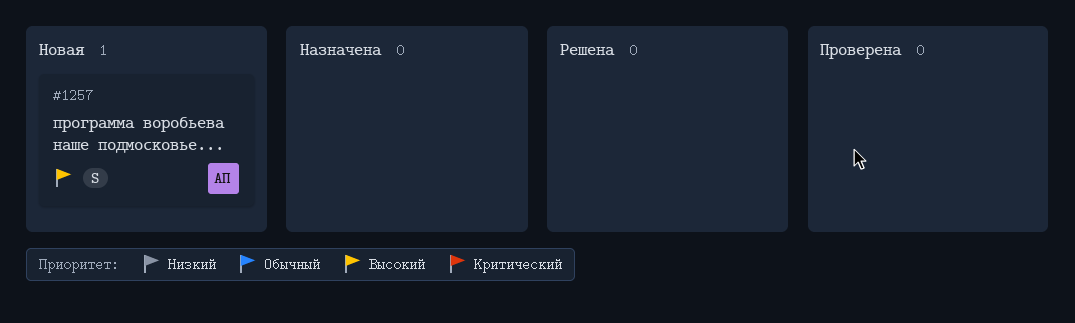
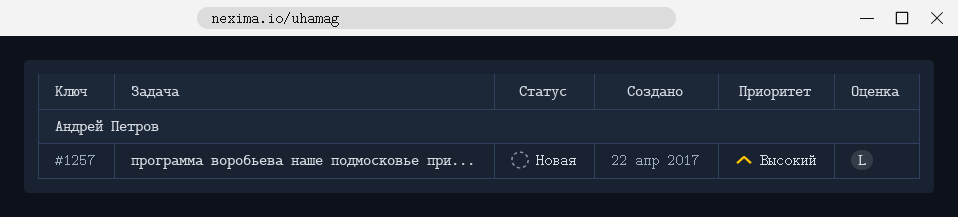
#1257, estimate: S -> L

